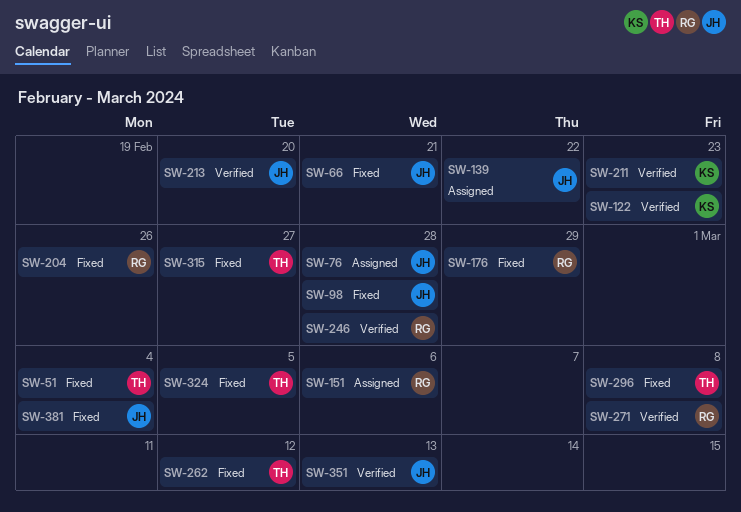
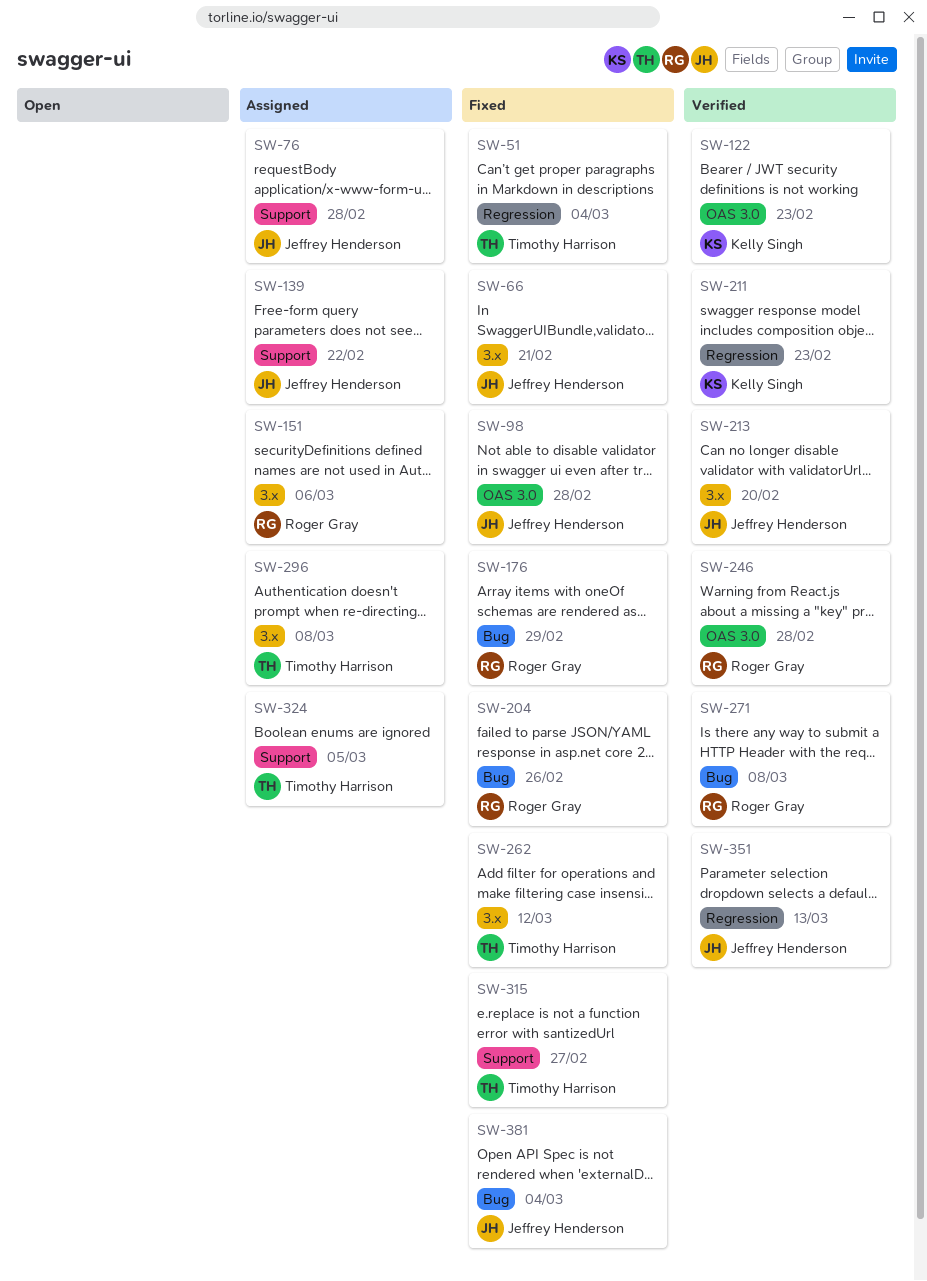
SW-296, status: Fixed -> Assigned
SW-324, status: Fixed -> Assigned

